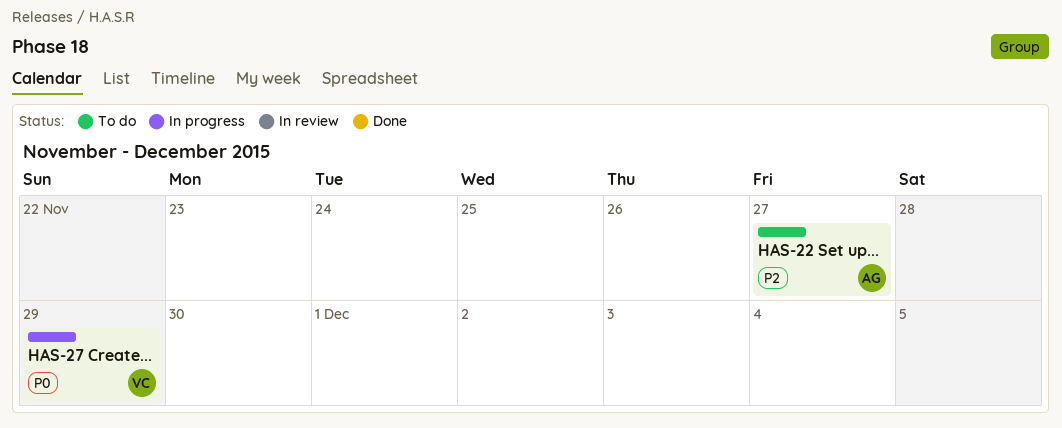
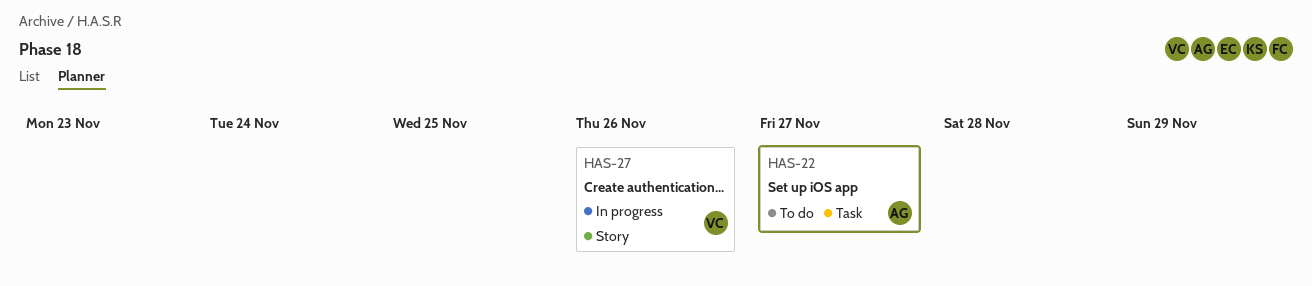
HAS-27, due: Nov 29 -> Nov 26

